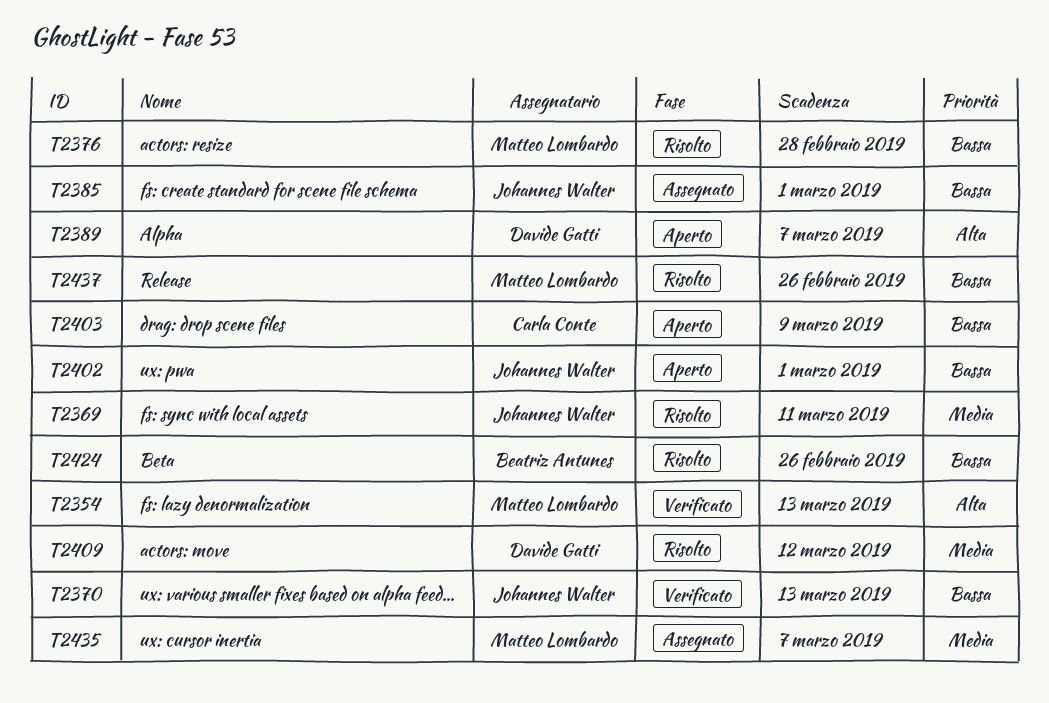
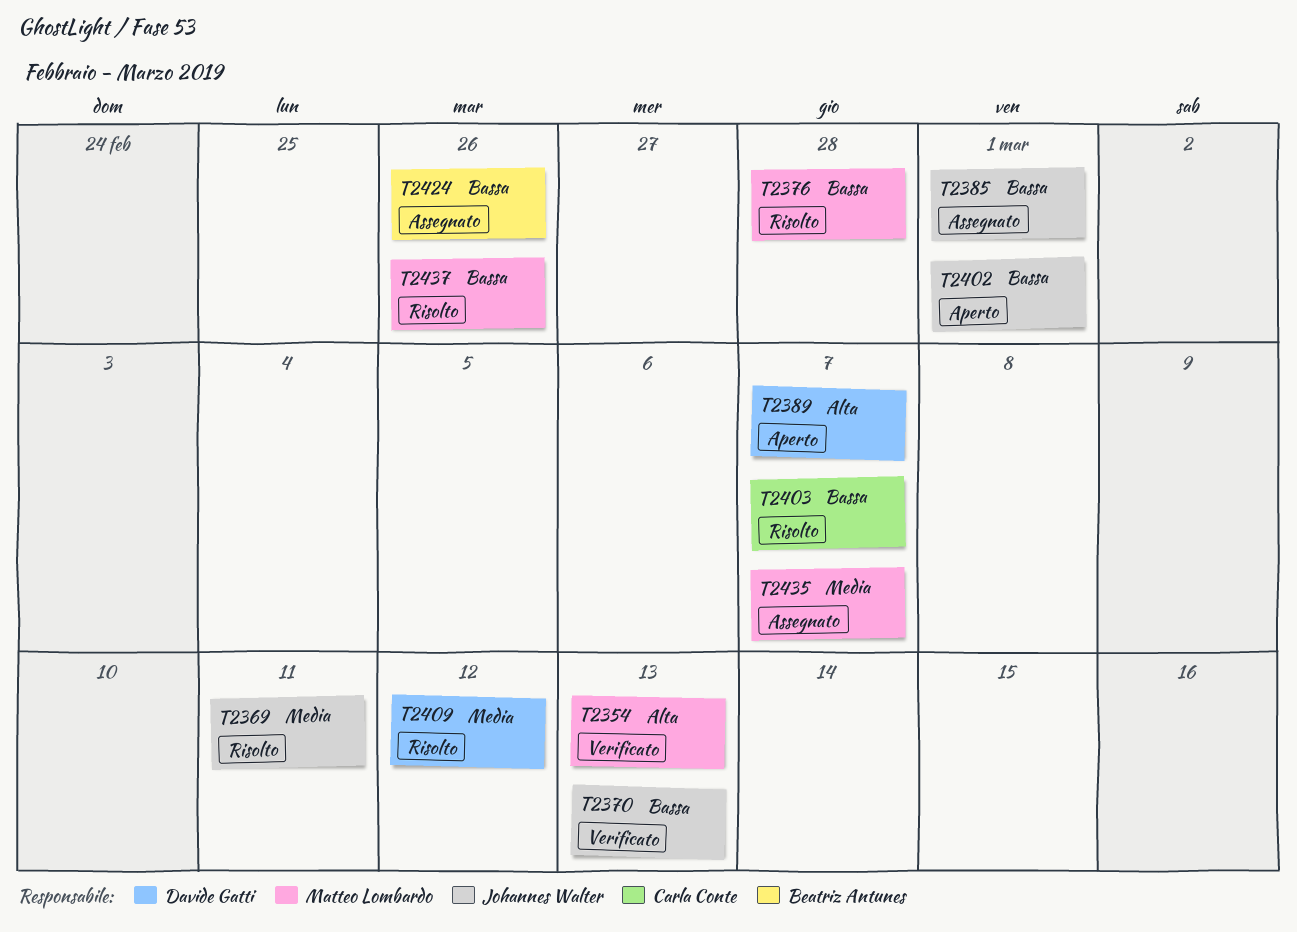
T2403, status: Aperto -> Risolto
T2403, due: Mar 9 -> Mar 7
T2424, status: Risolto -> Assegnato

